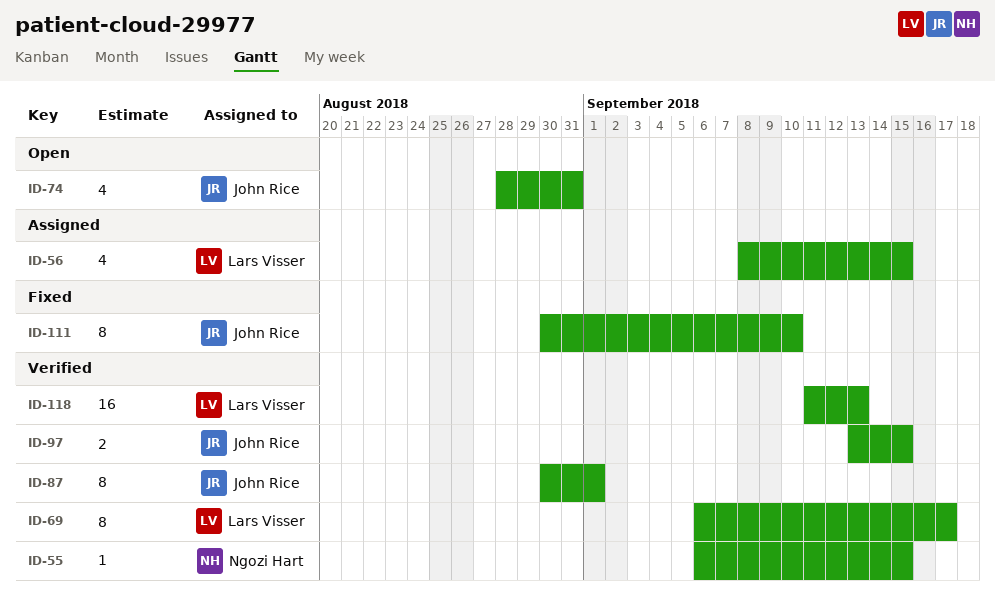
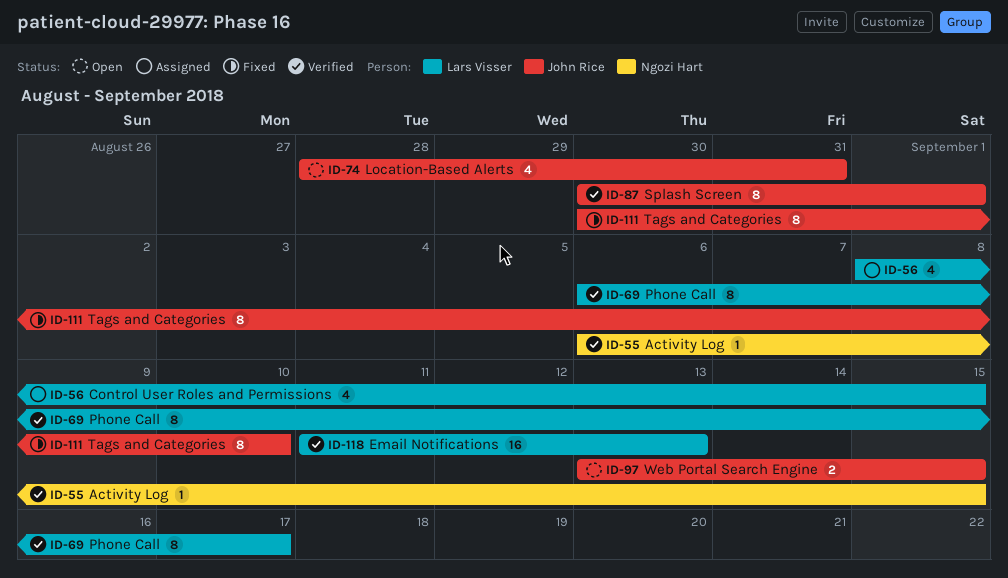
ID-97, status: Verified -> Open

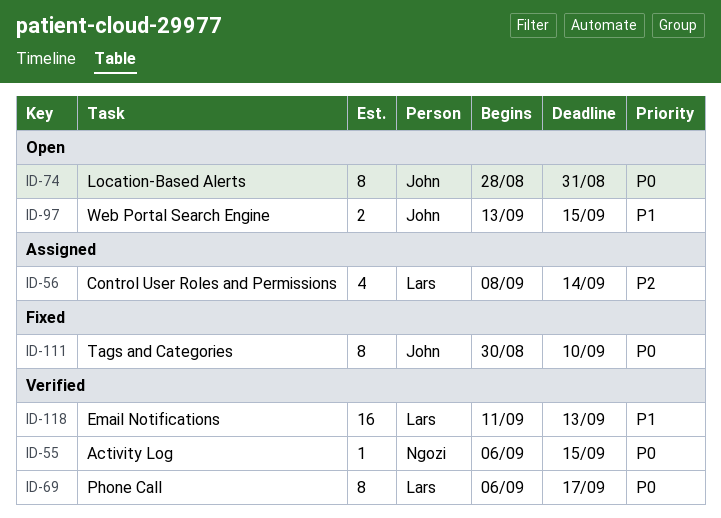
ID-56, due: Sep 15 -> Sep 14
ID-74, estimate: 4 -> 8
ID-87: present -> none

